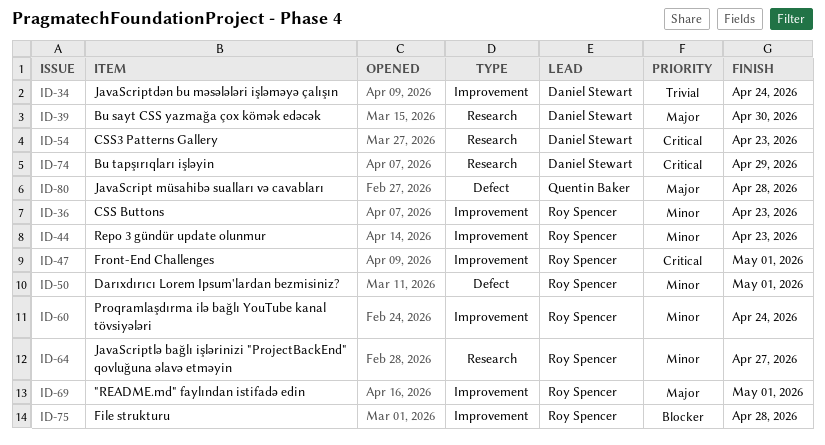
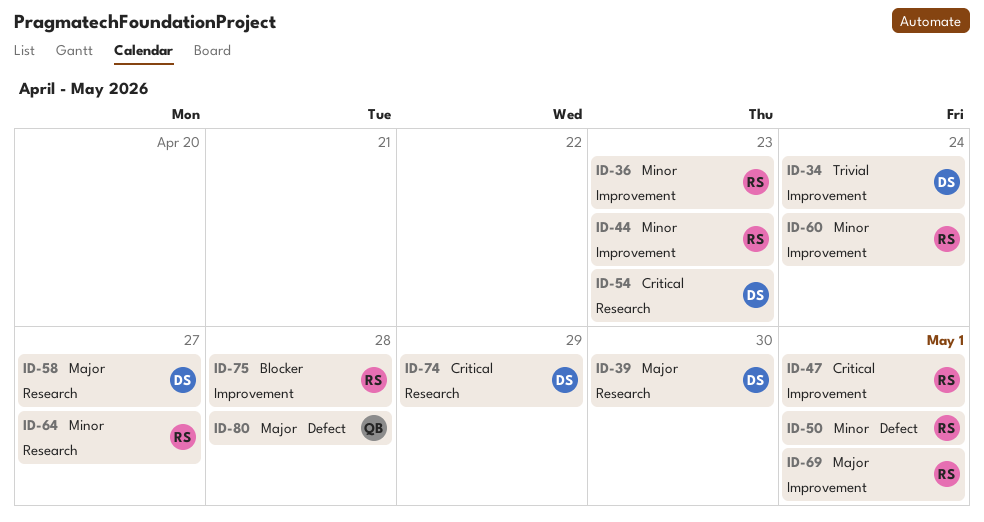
ID-58: none -> present

